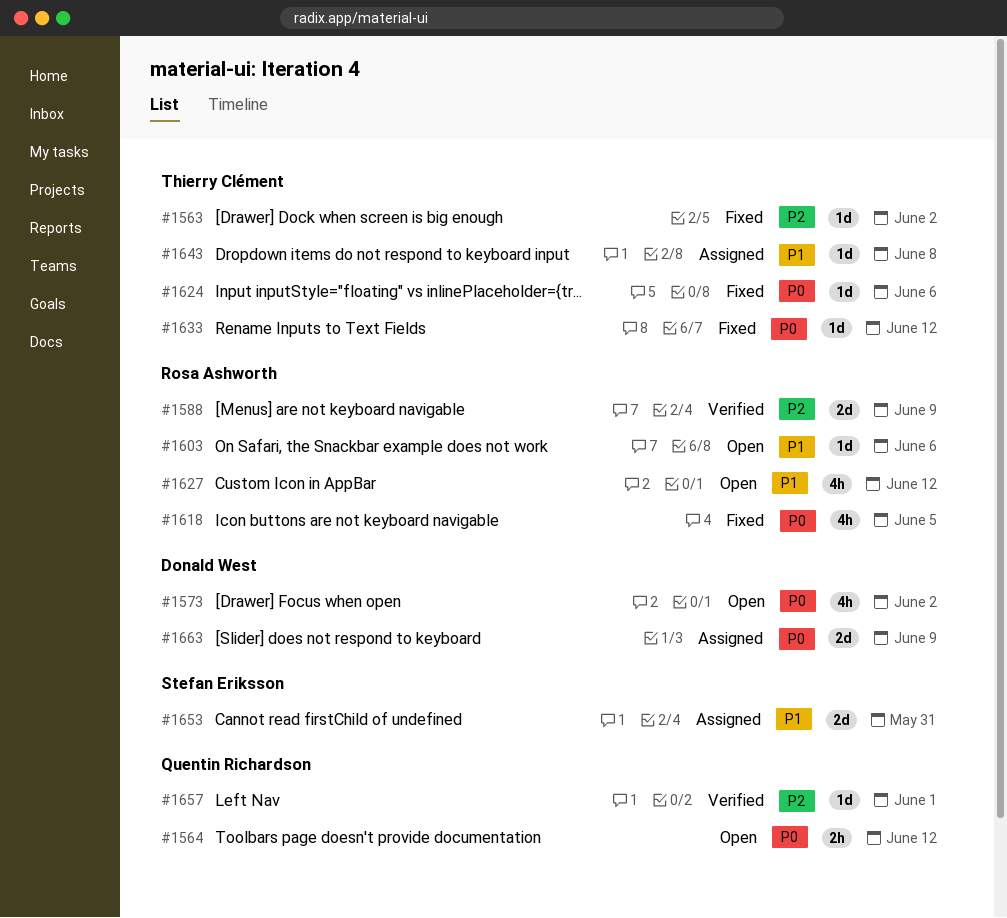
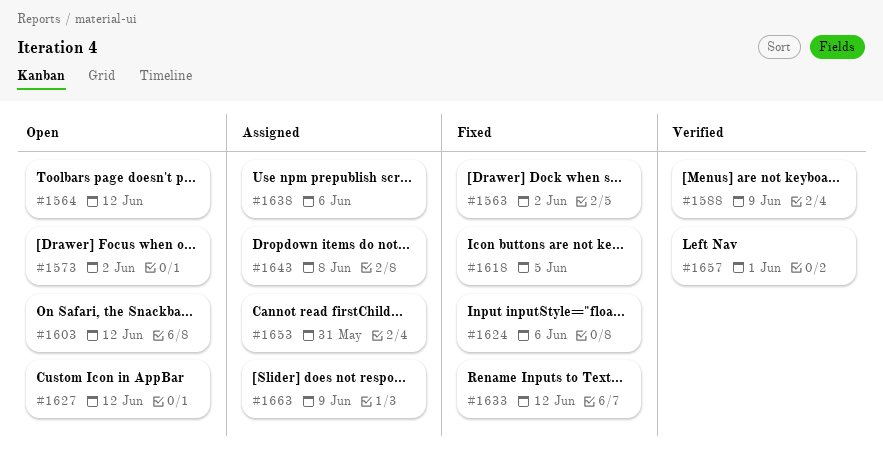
#1603, due: Jun 6 -> Jun 12
#1638: none -> present

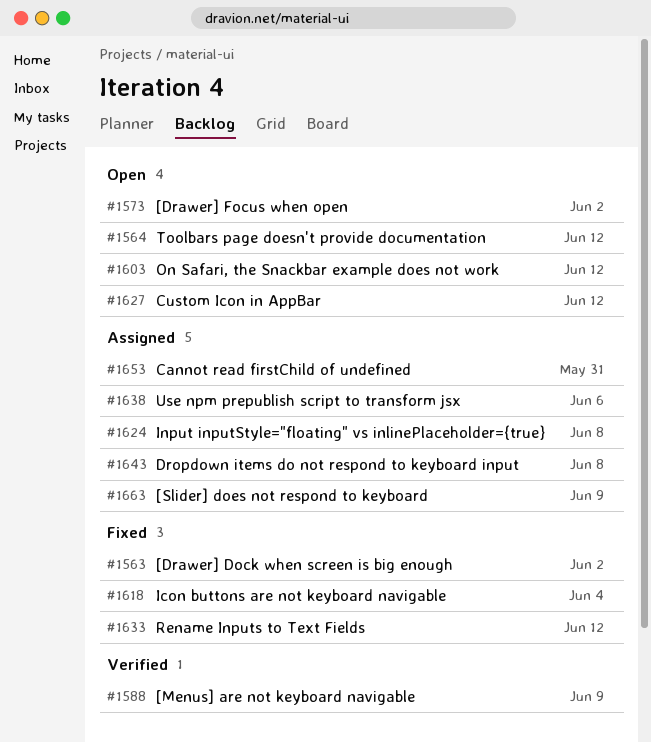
#1618, due: Jun 5 -> Jun 4
#1624, status: Fixed -> Assigned
#1624, due: Jun 6 -> Jun 8
#1657: present -> none

